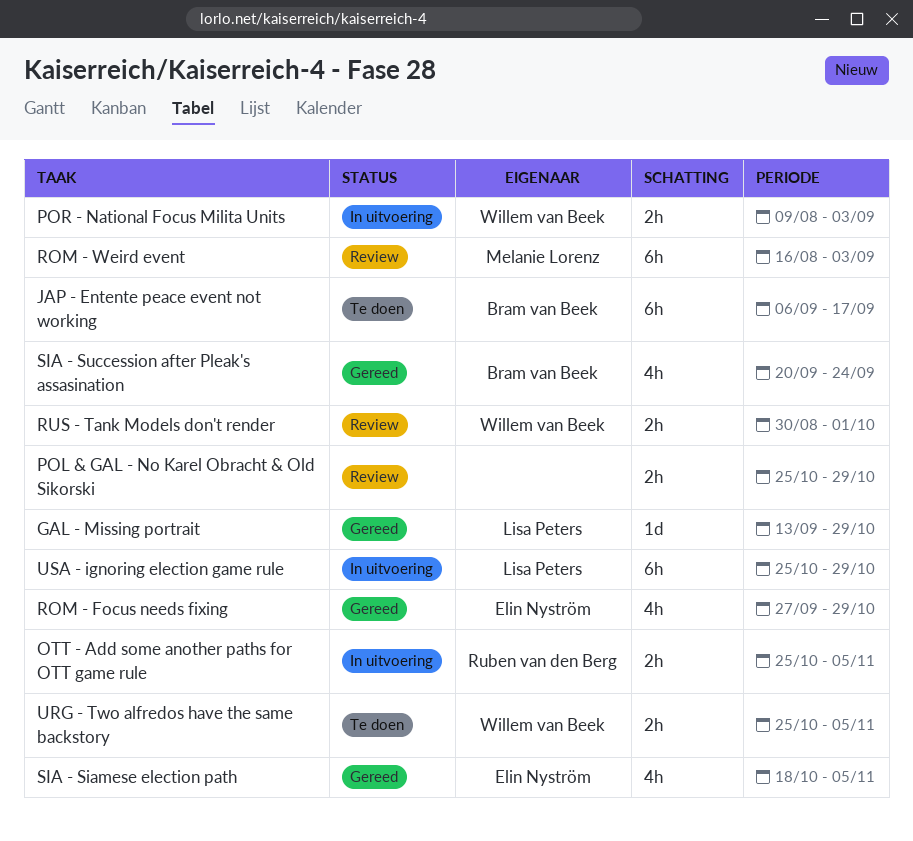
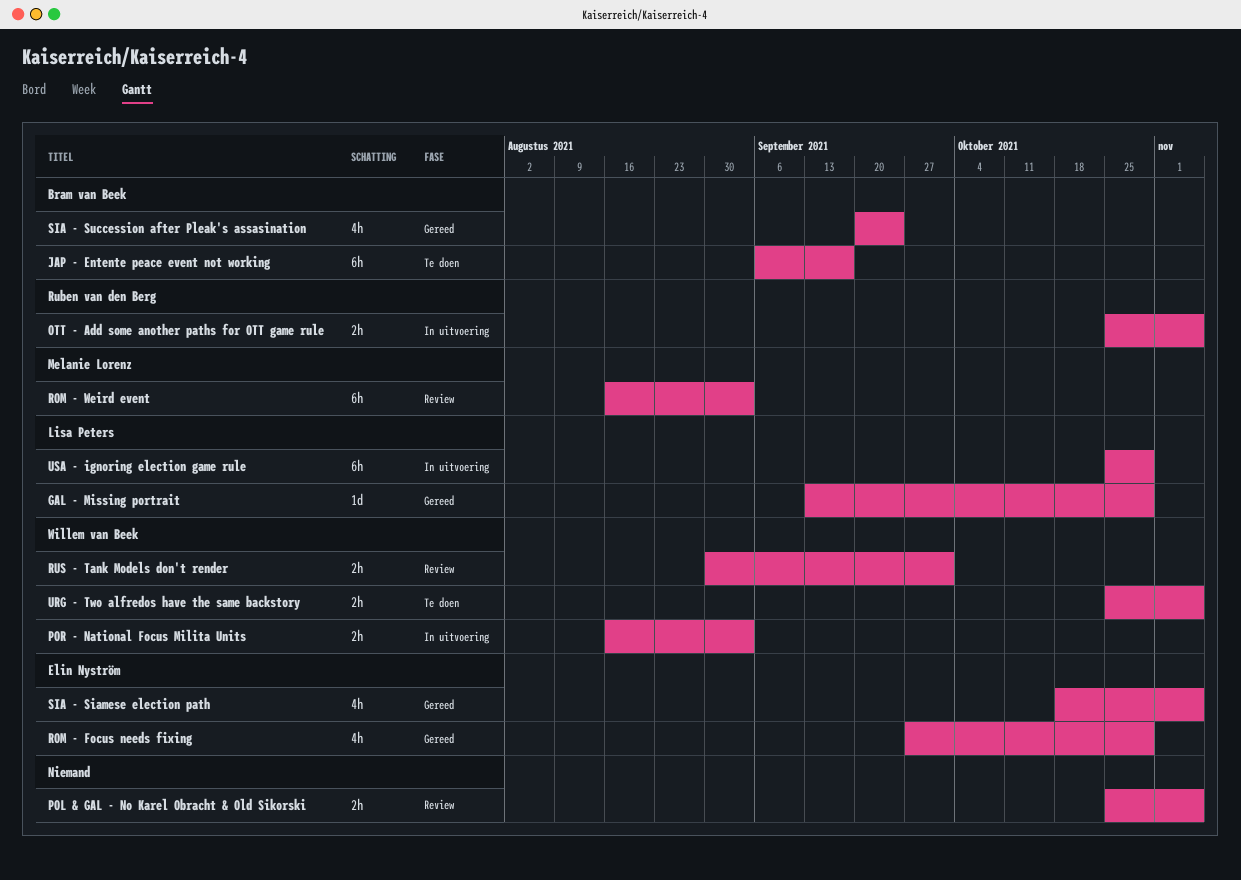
POL & GAL - No Karel Obracht & Old Sikorski, due: Oct 29 -> Nov 5
POR - National Focus Milita Units, start: Aug 9 -> Aug 16

